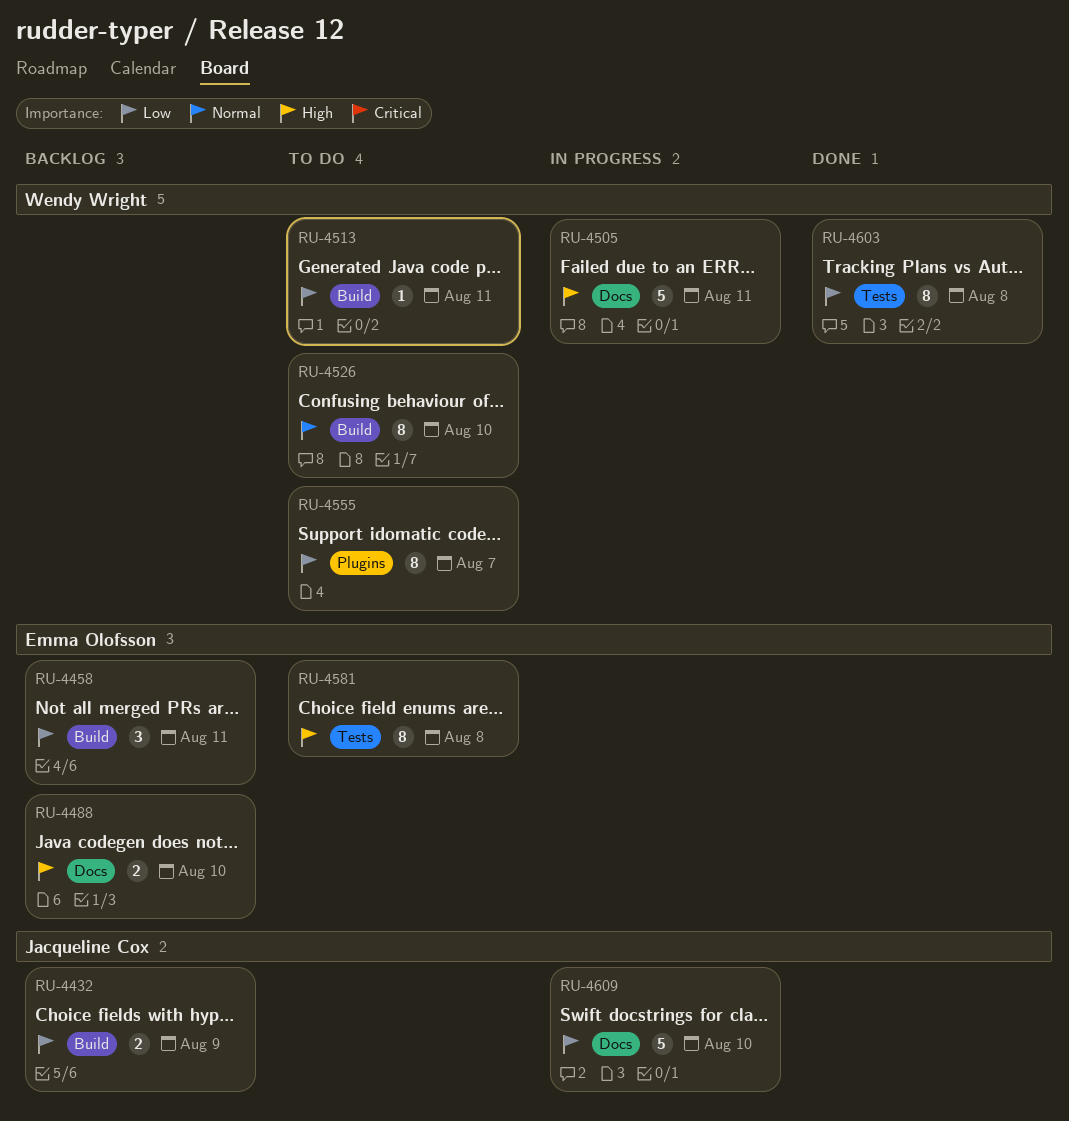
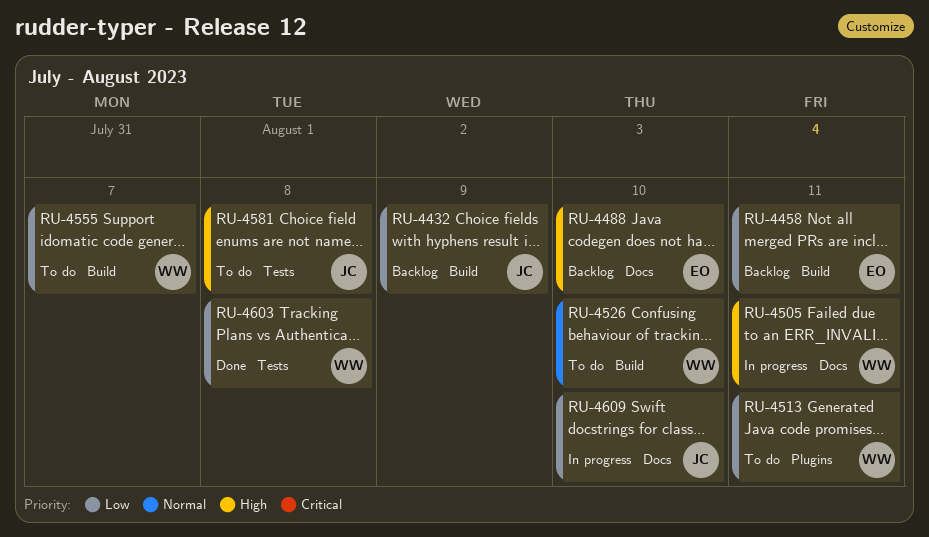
RU-4513, label: Build -> Plugins
RU-4555, label: Plugins -> Build
RU-4581, owner: Emma Olofsson -> Jacqueline Cox

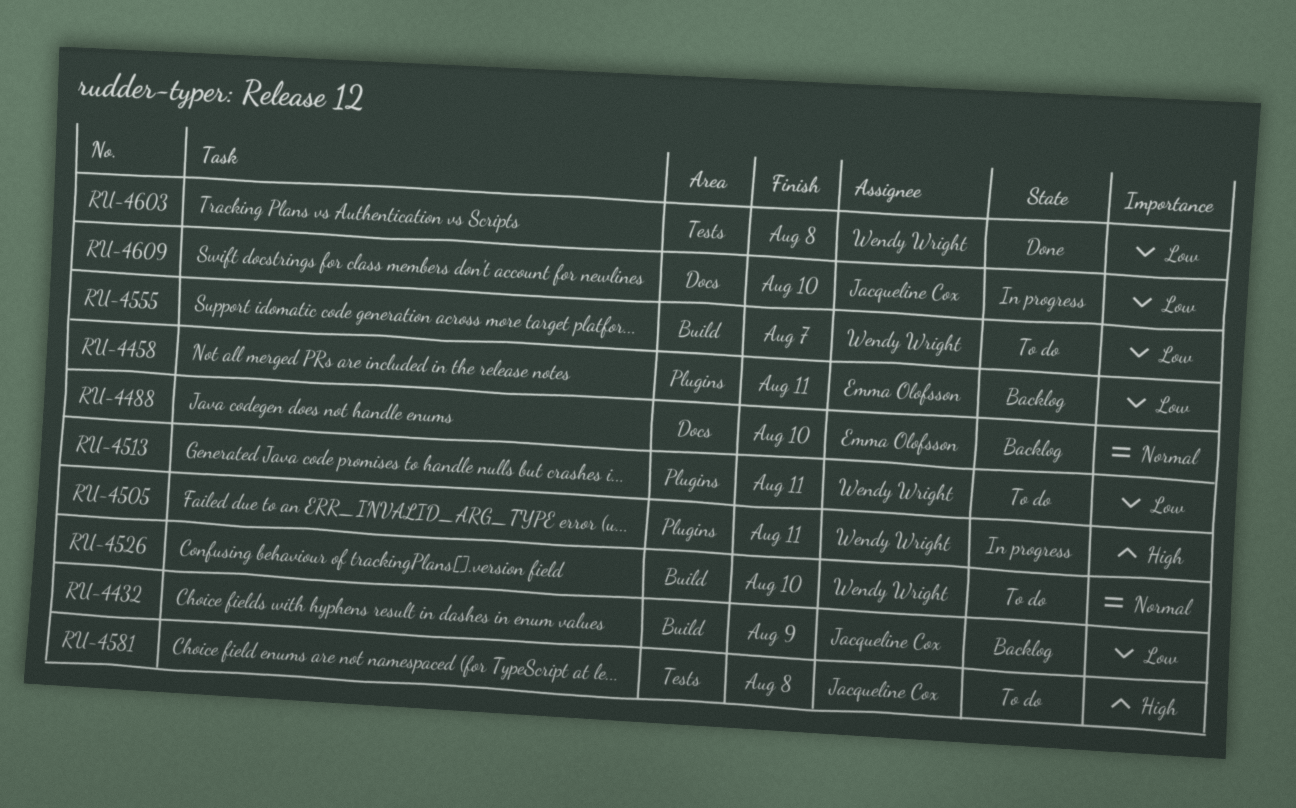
RU-4458, label: Build -> Plugins
RU-4488, priority: High -> Normal
RU-4505, label: Docs -> Plugins

